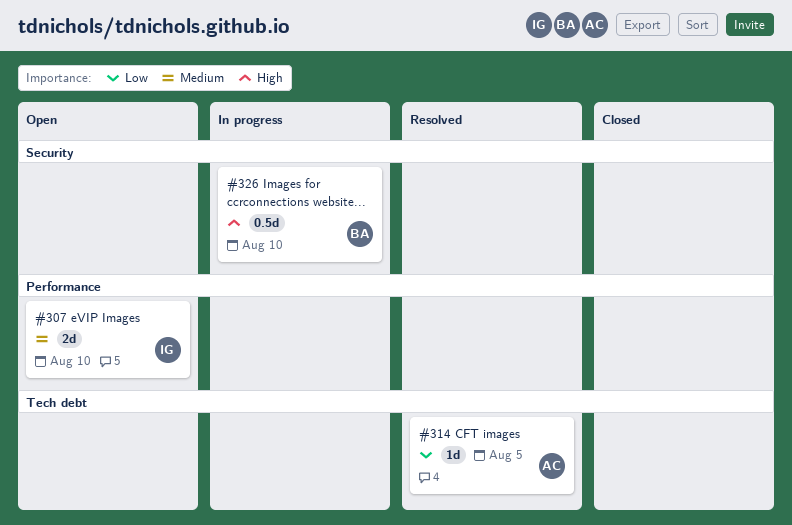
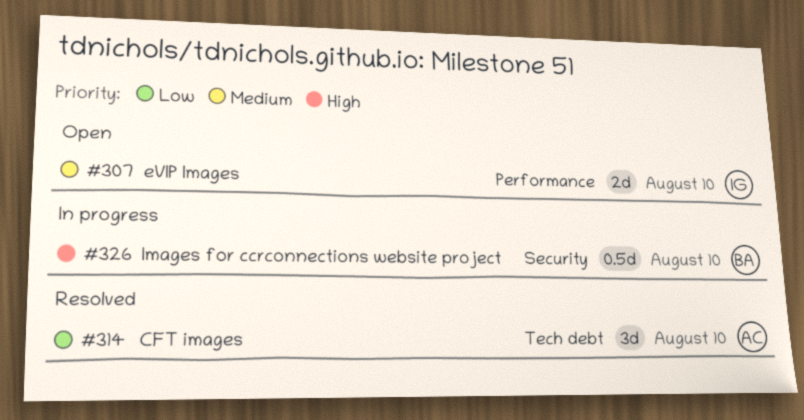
#314, estimate: 1d -> 3d
#314, due: Aug 5 -> Aug 10

